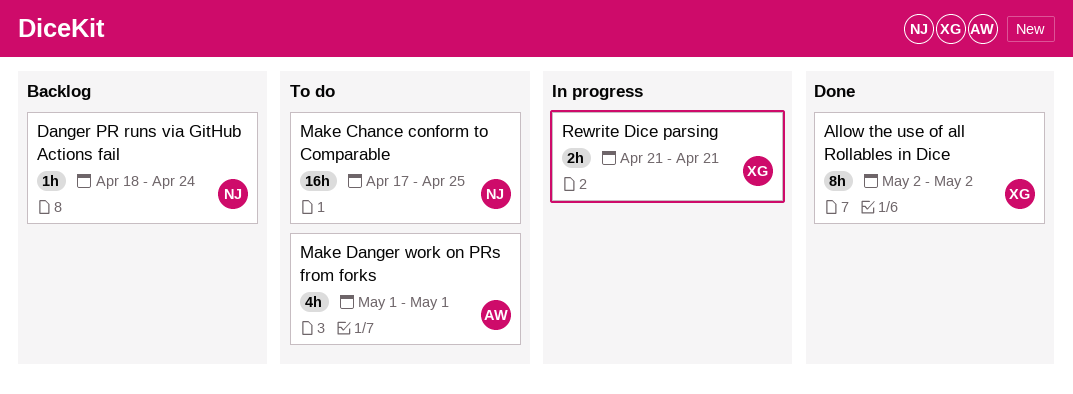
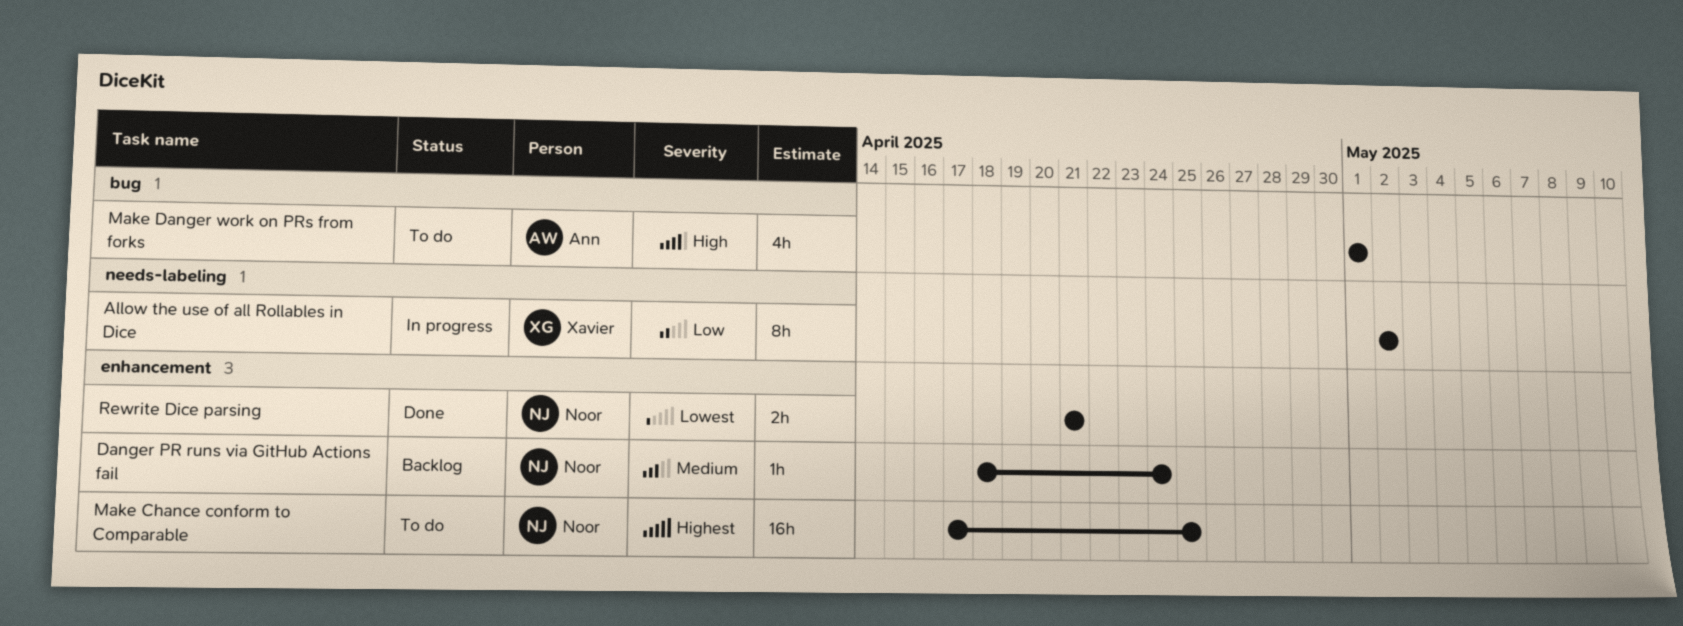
Allow the use of all Rollables in Dice, status: Done -> In progress
Rewrite Dice parsing, status: In progress -> Done
Rewrite Dice parsing, owner: Xavier -> Noor

